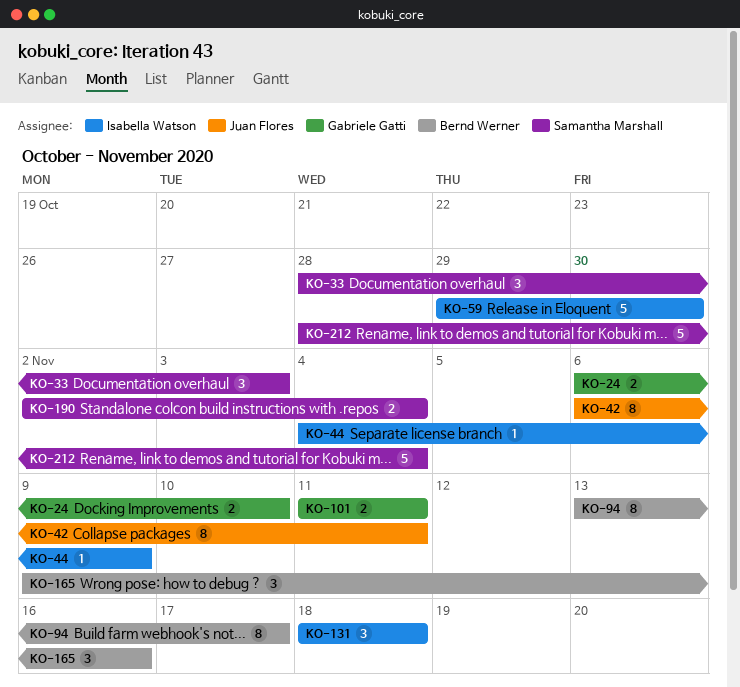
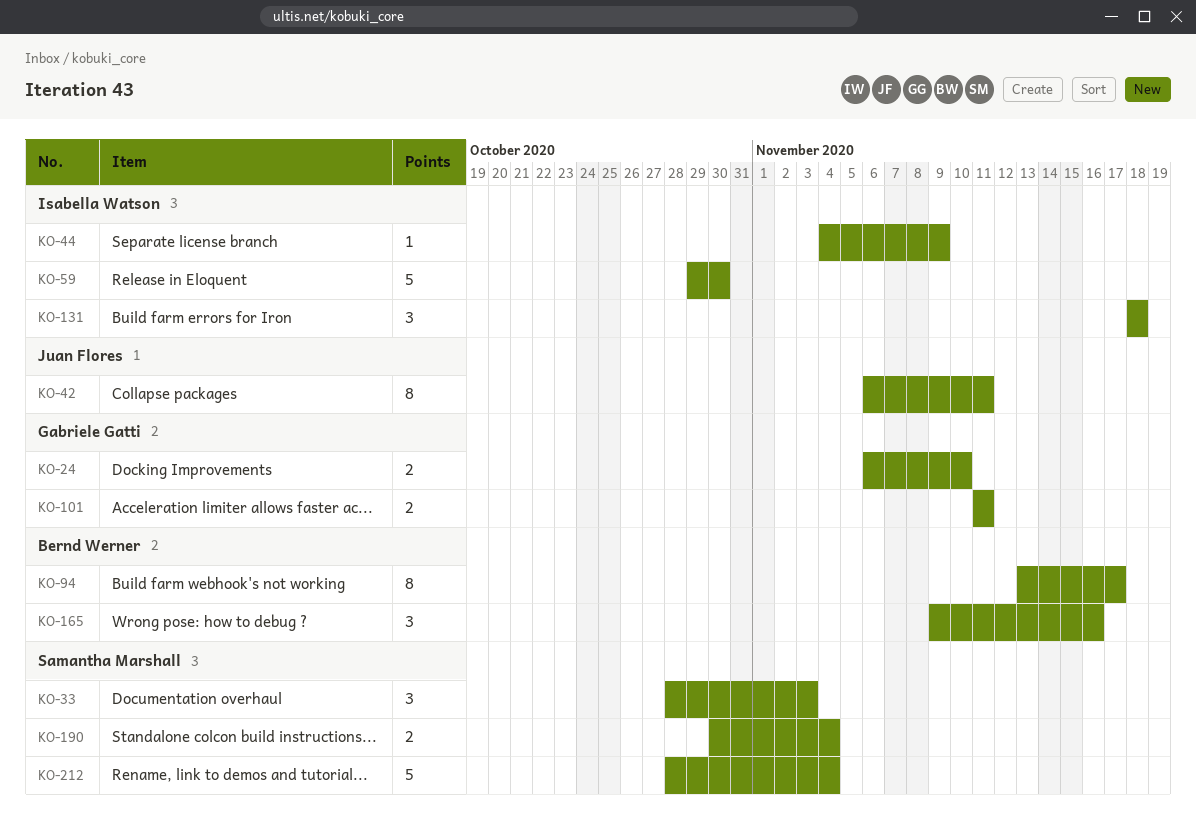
KO-190, start: Nov 2 -> Oct 30

